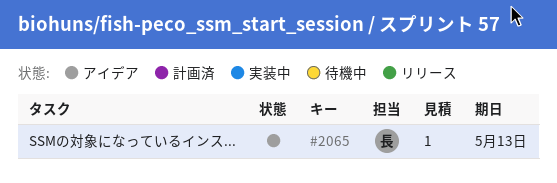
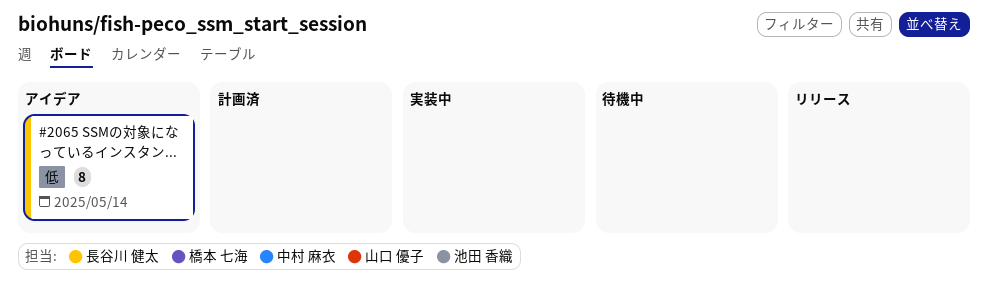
#2065, estimate: 1 -> 8
#2065, due: May 13 -> May 14

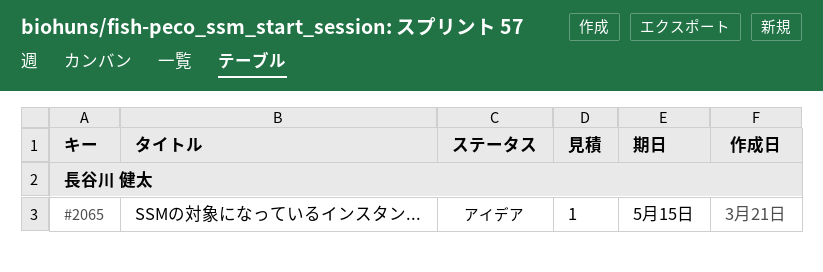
#2065, estimate: 8 -> 1
#2065, due: May 14 -> May 15

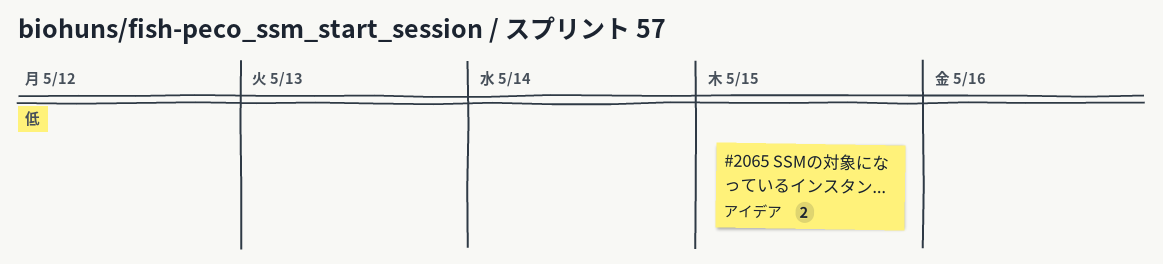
#2065, estimate: 1 -> 2

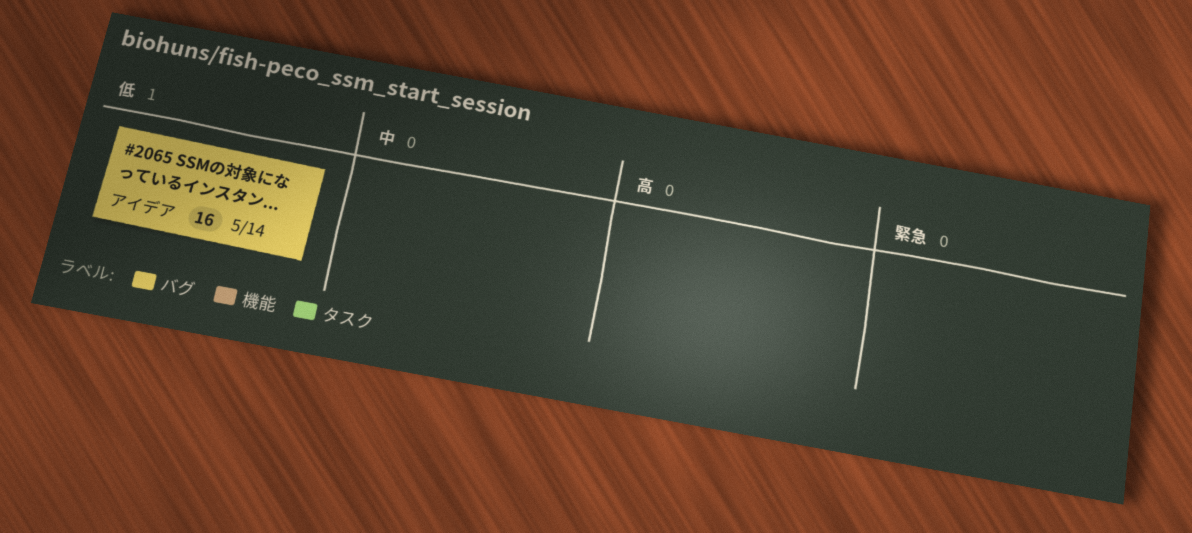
#2065, estimate: 2 -> 16
#2065, due: May 15 -> May 14

